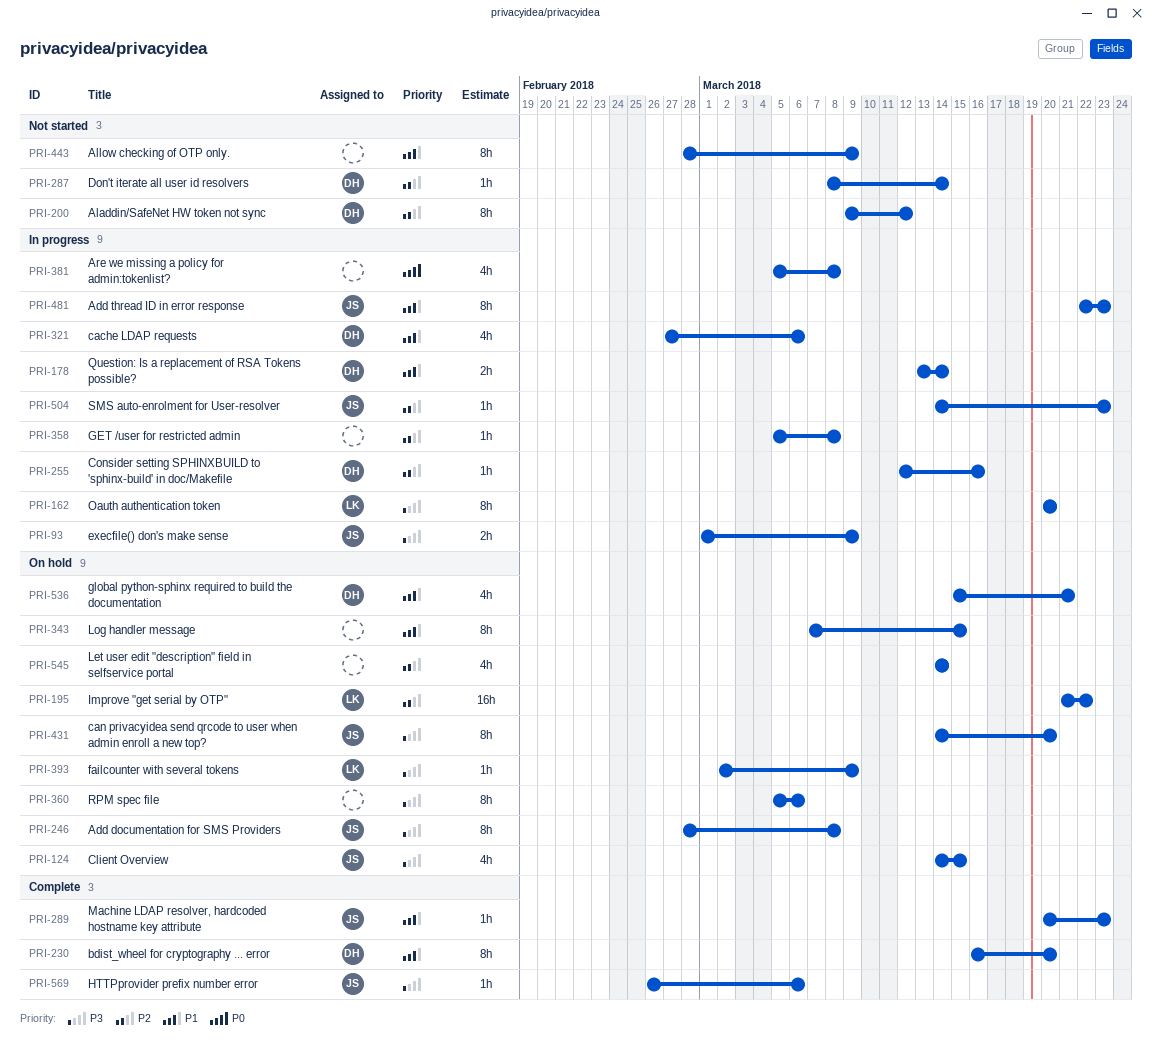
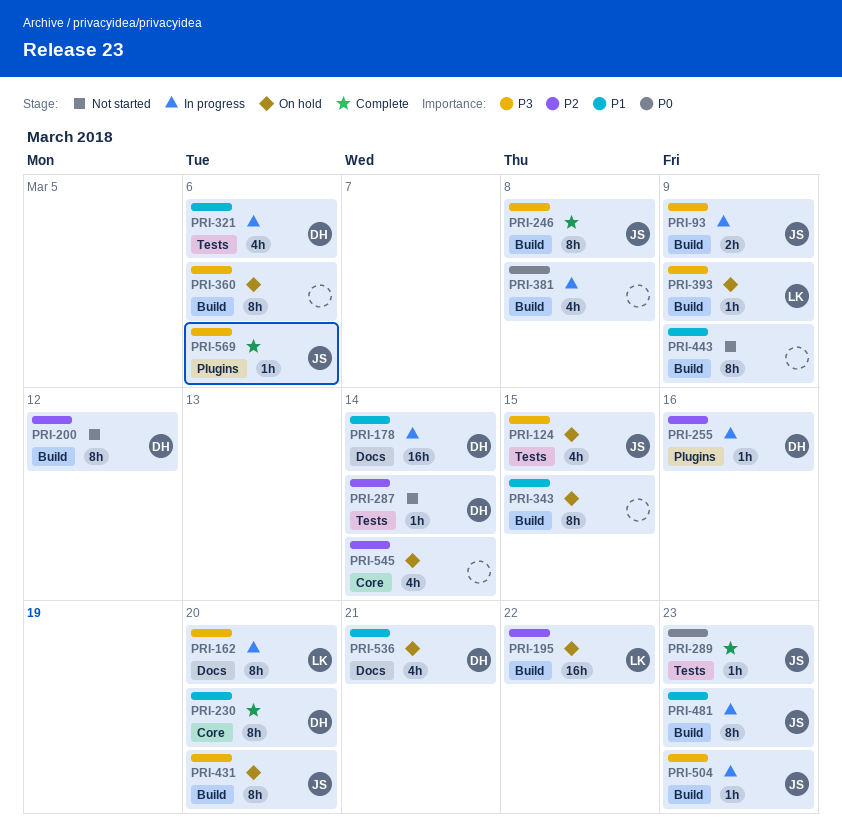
PRI-178, estimate: 2h -> 16h
PRI-246, status: On hold -> Complete
PRI-289, priority: P1 -> P0
PRI-358: present -> none
PRI-504, priority: P2 -> P3

